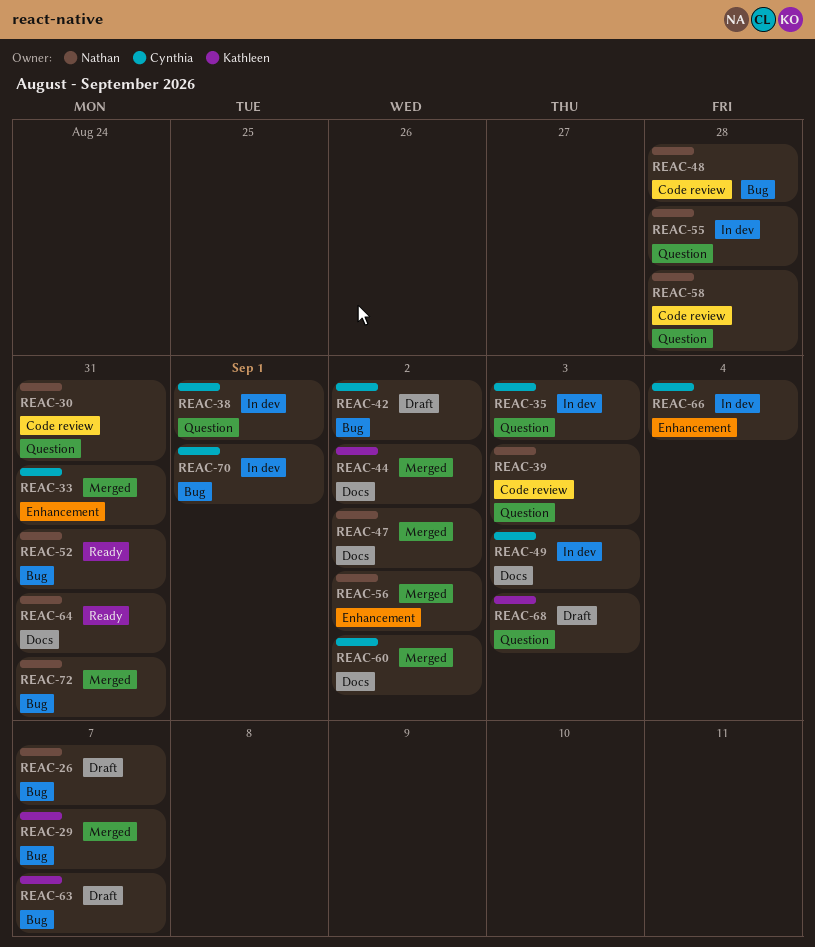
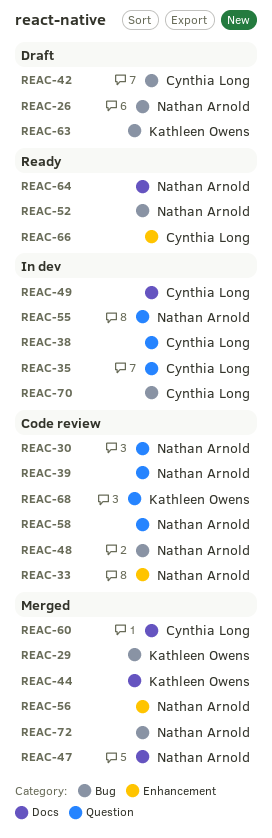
REAC-33, status: Merged -> Code review
REAC-33, owner: Cynthia Long -> Nathan Arnold
REAC-66, status: In dev -> Ready
REAC-68, status: Draft -> Code review

